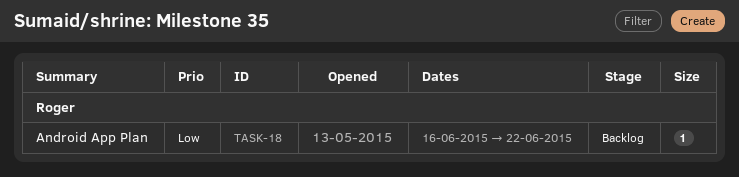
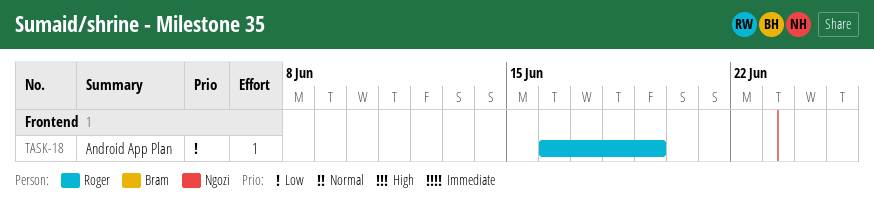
TASK-18, due: Jun 22 -> Jun 19

